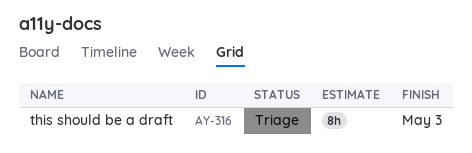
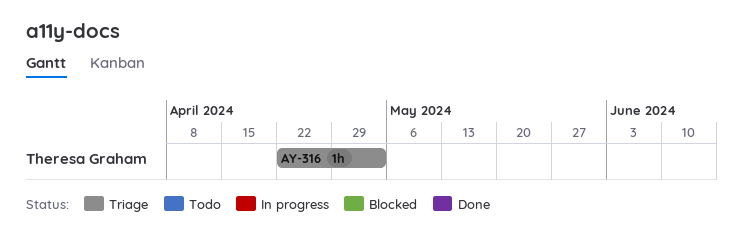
AY-316, estimate: 8h -> 1h

